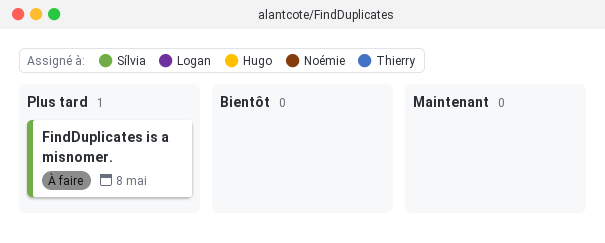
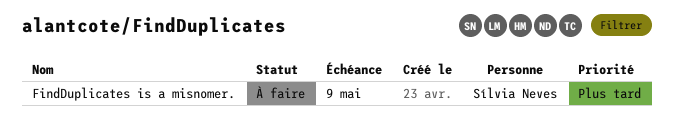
FindDuplicates is a misnomer., due: May 8 -> May 9

